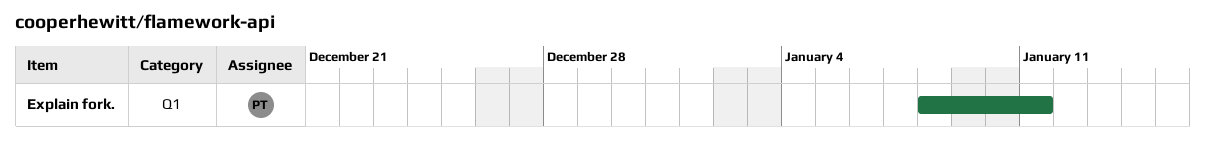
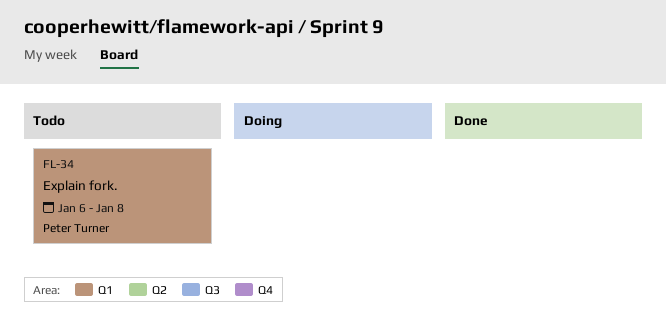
Explain fork., start: Jan 8 -> Jan 6
Explain fork., due: Jan 11 -> Jan 8

